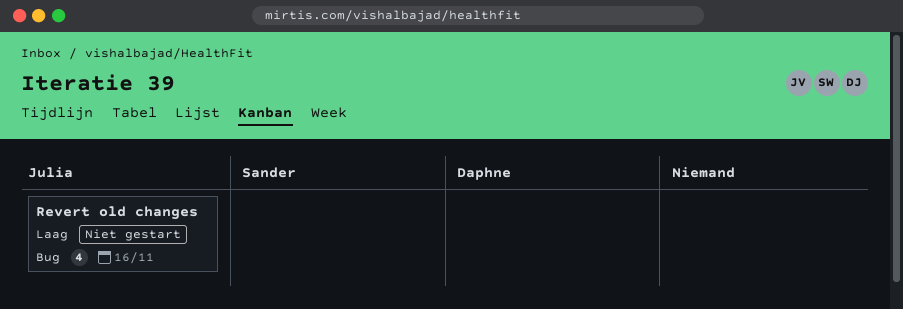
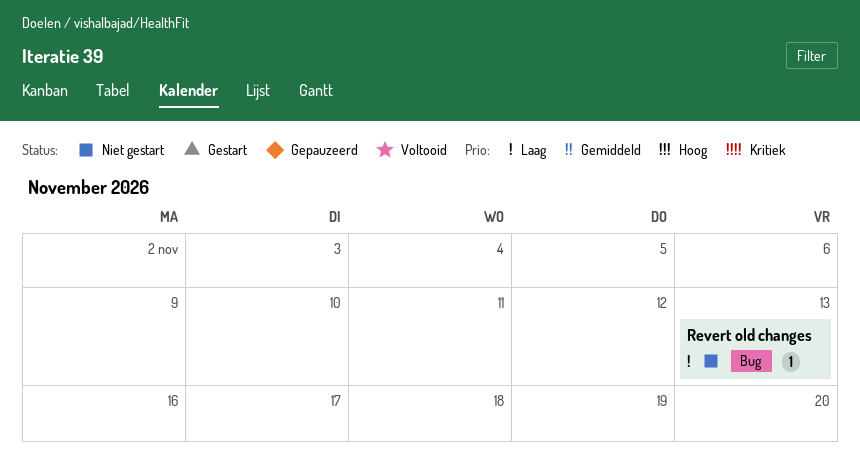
Revert old changes, estimate: 4 -> 1
Revert old changes, due: Nov 16 -> Nov 13

